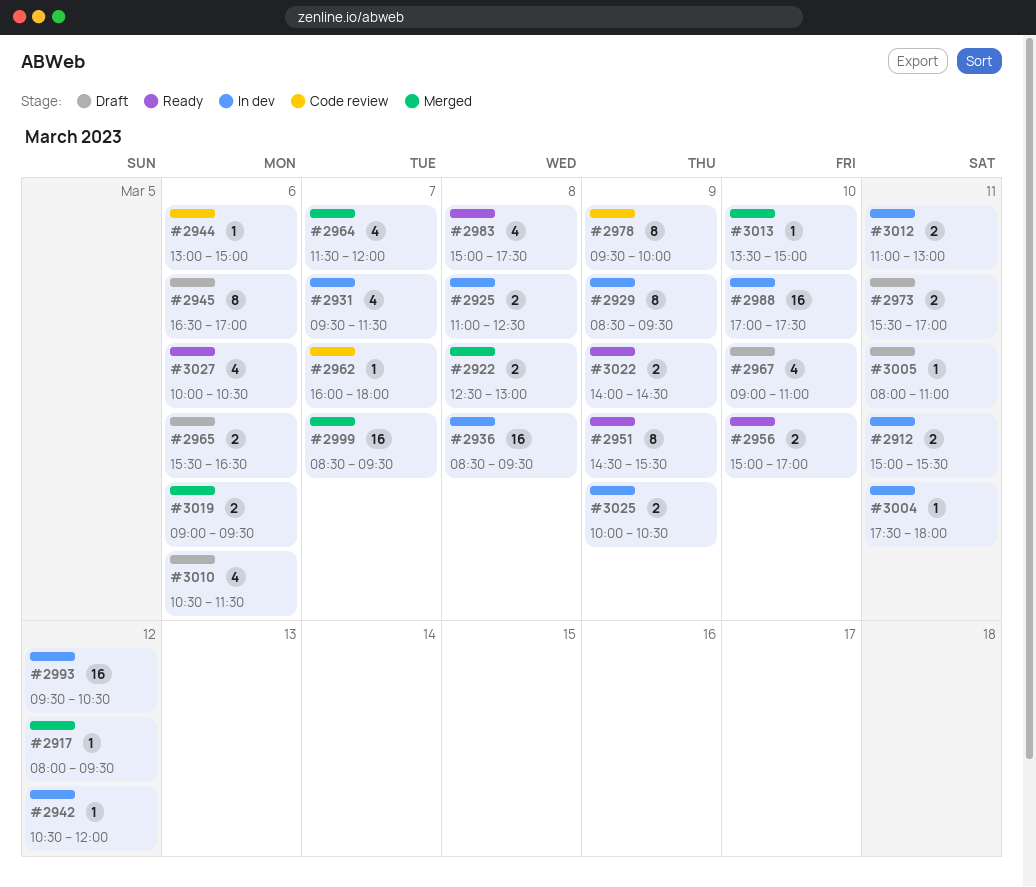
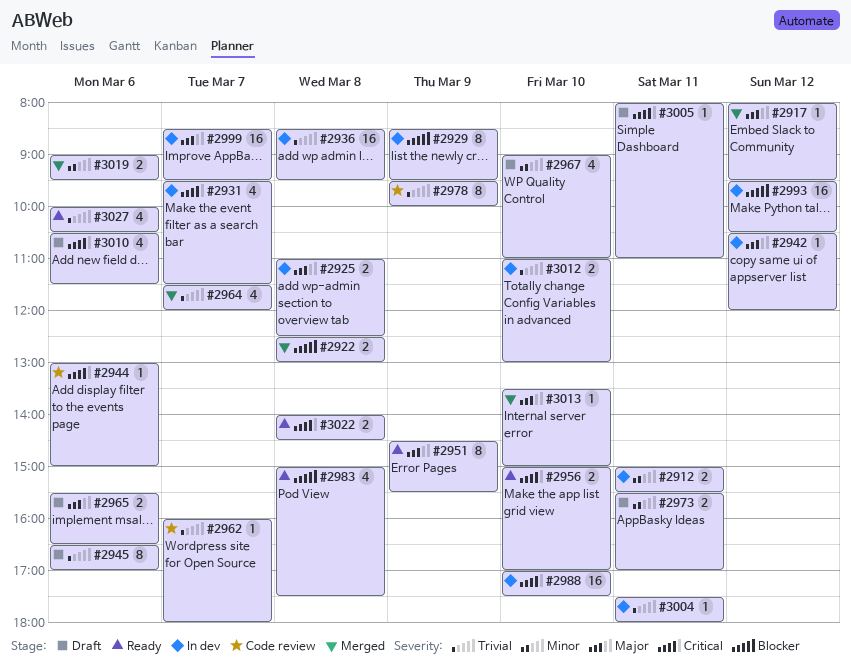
#2999, status: Merged -> In dev
#3012, day: Mar 11 -> Mar 10
#3022, day: Mar 9 -> Mar 8
#3025: present -> none

